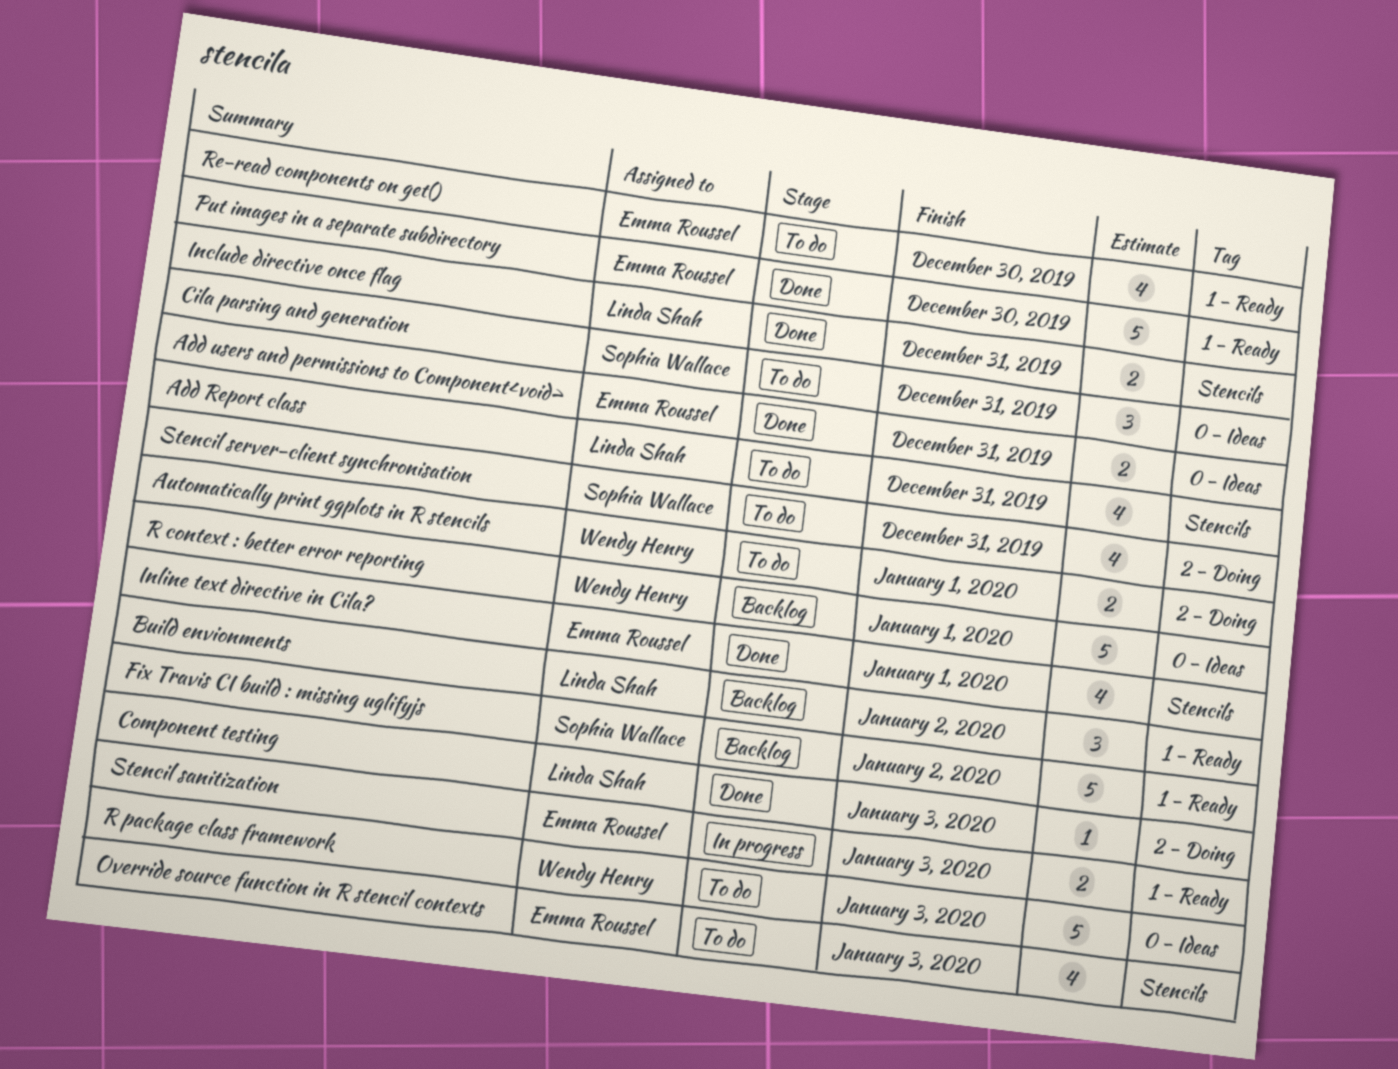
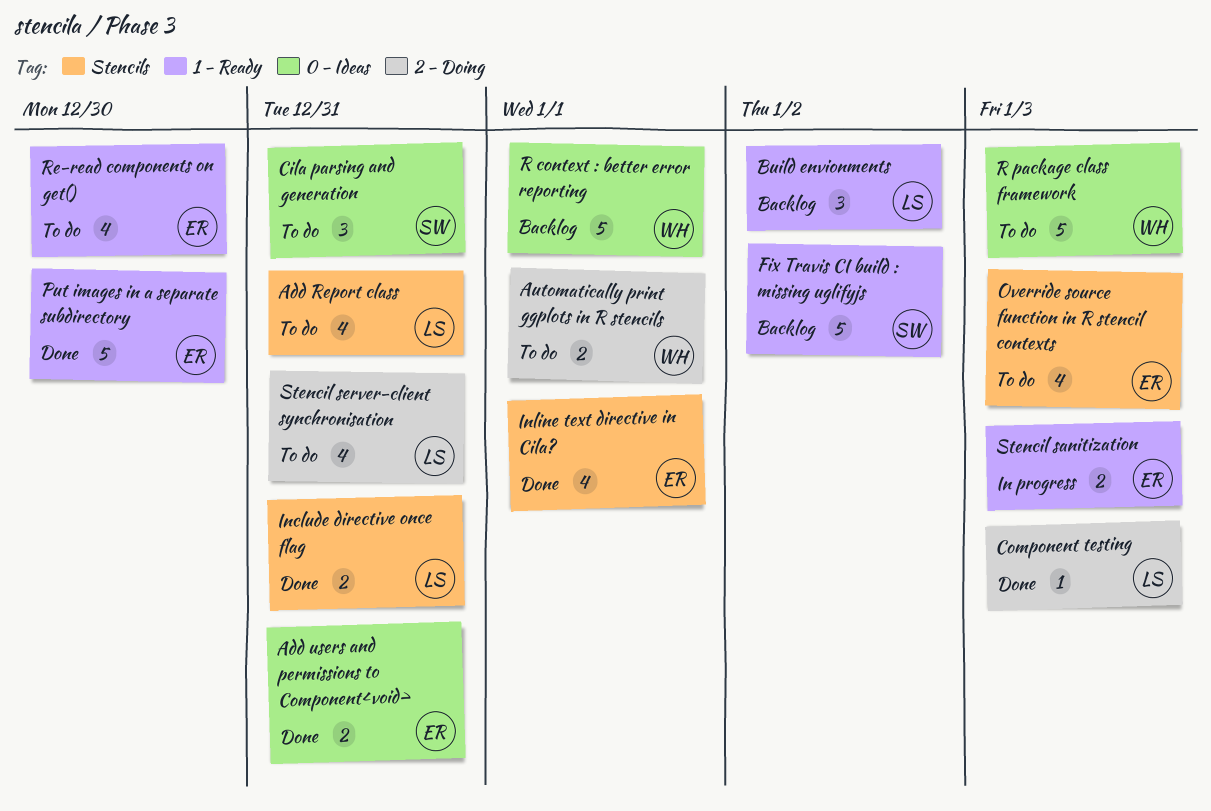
Stencil server-client synchronisation, owner: Sophia Wallace -> Linda Shah

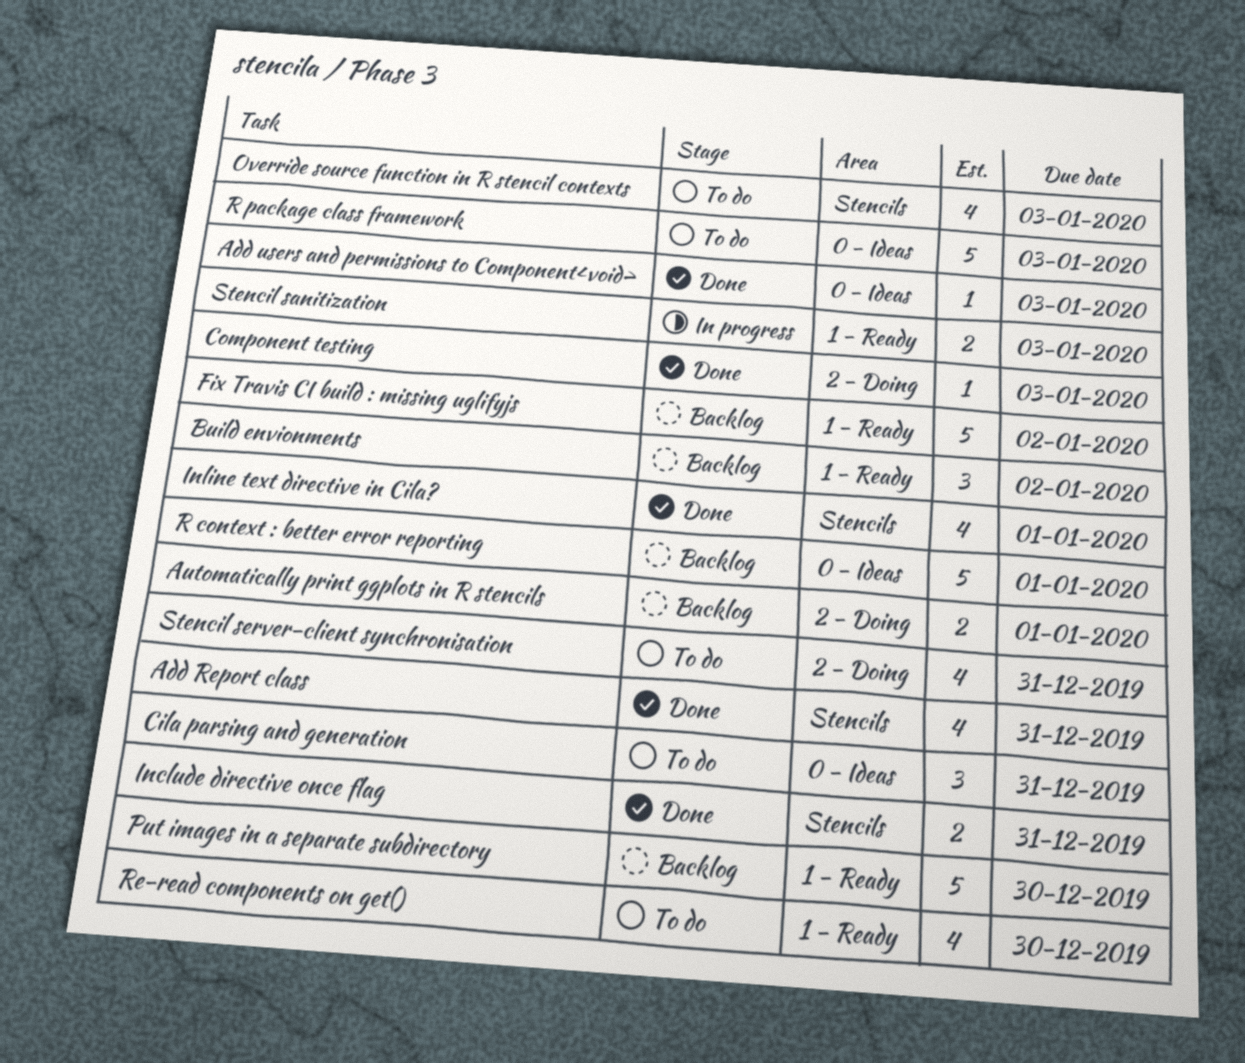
Add Report class, status: To do -> Done
Add users and permissions to Component<void>, estimate: 2 -> 1
Add users and permissions to Component<void>, due: Dec 31 -> Jan 3
Automatically print ggplots in R stencils, status: To do -> Backlog
Put images in a separate subdirectory, status: Done -> Backlog

